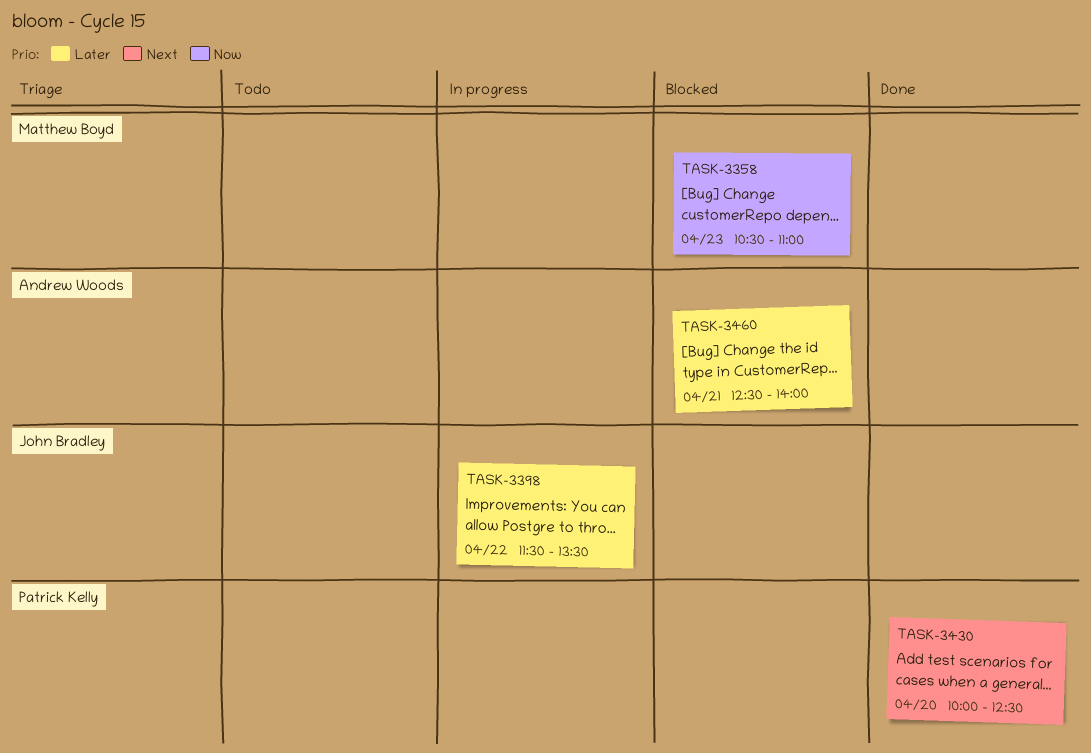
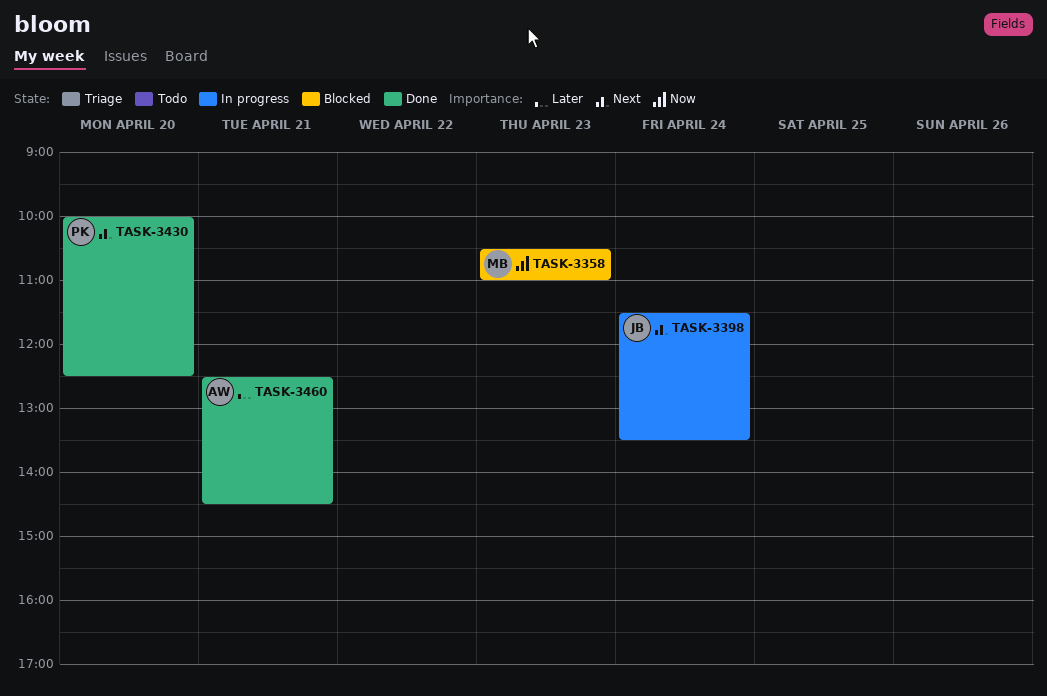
TASK-3398, priority: Later -> Next
TASK-3398, day: Apr 22 -> Apr 24
TASK-3460, status: Blocked -> Done
TASK-3460, ends: 14:00 -> 14:30

